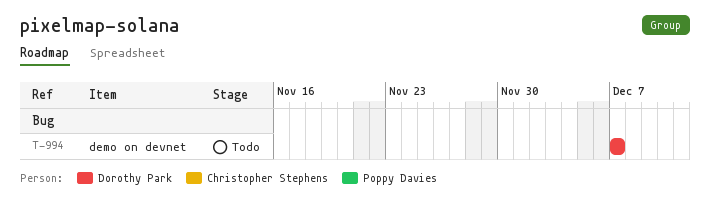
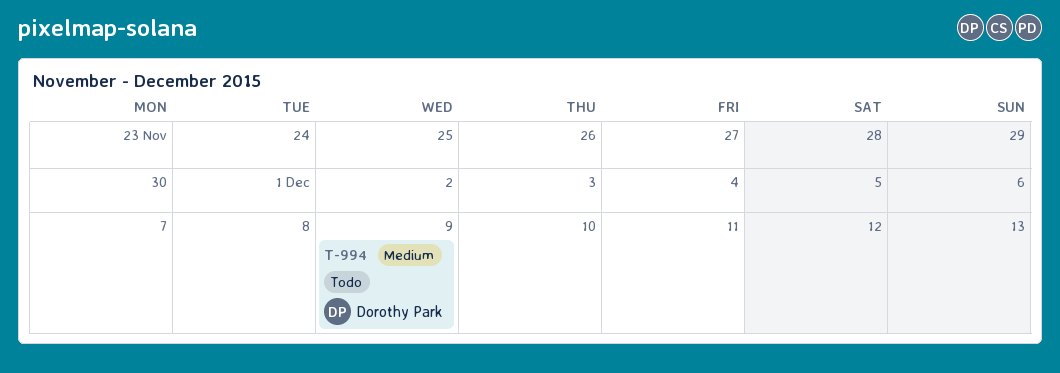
T-994, due: Dec 7 -> Dec 9

